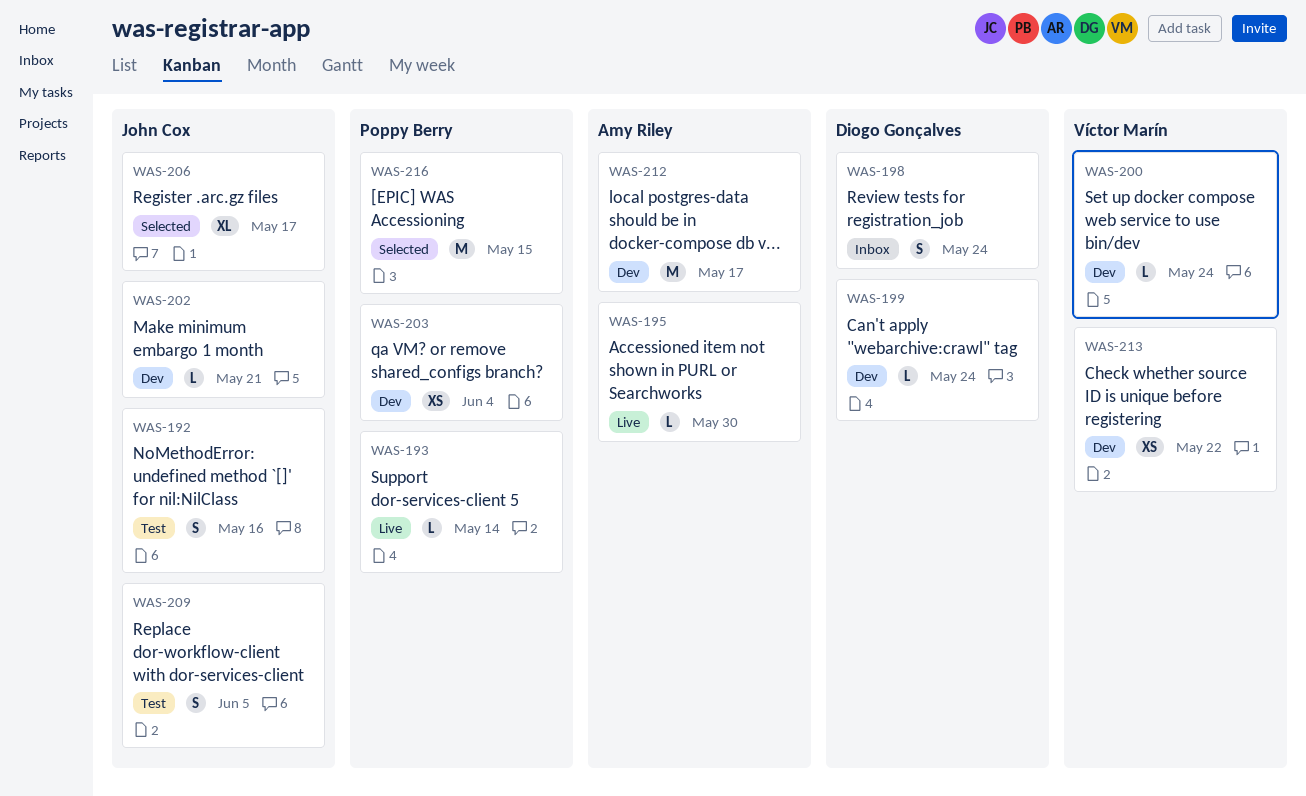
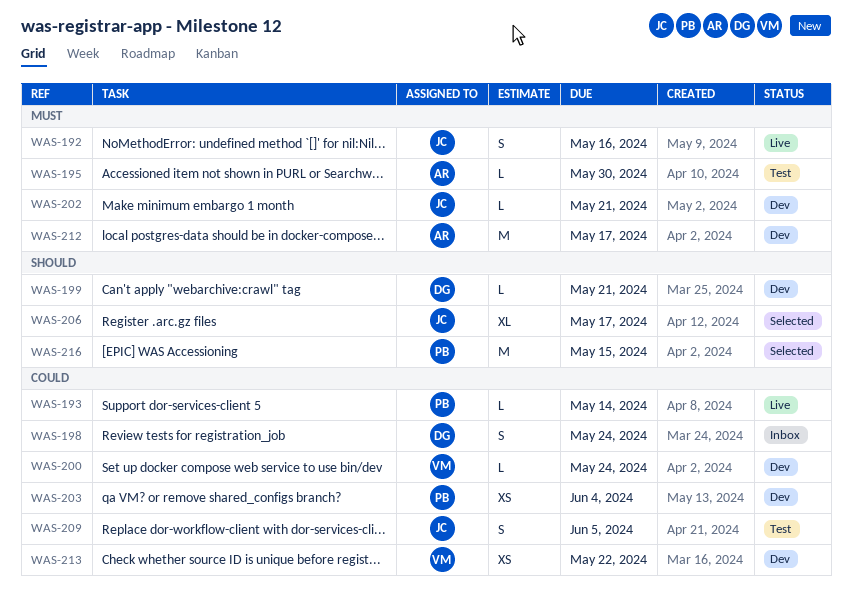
WAS-192, status: Test -> Live
WAS-195, status: Live -> Test
WAS-199, due: May 24 -> May 21

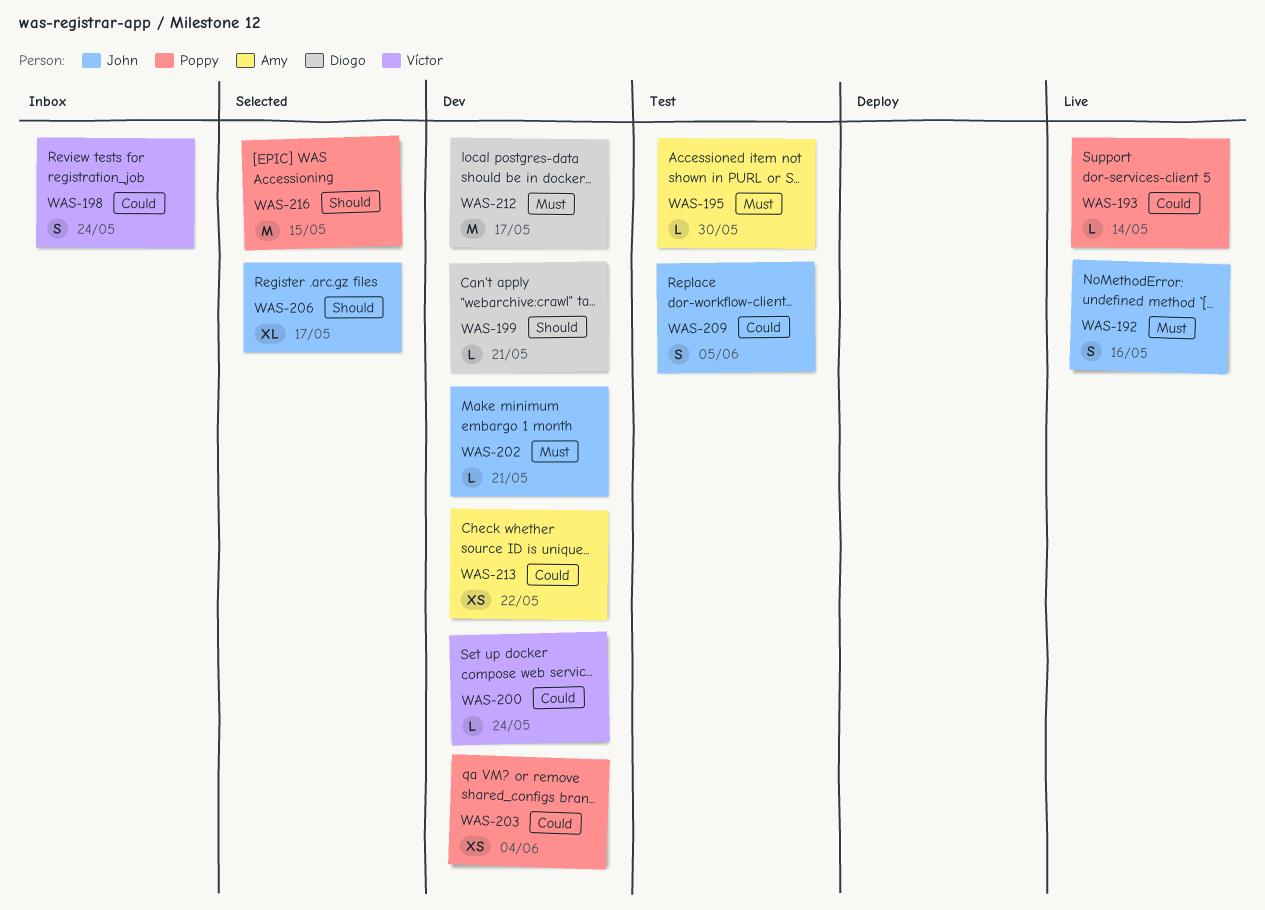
WAS-198, owner: Diogo -> Víctor
WAS-212, owner: Amy -> Diogo
WAS-213, owner: Víctor -> Amy

